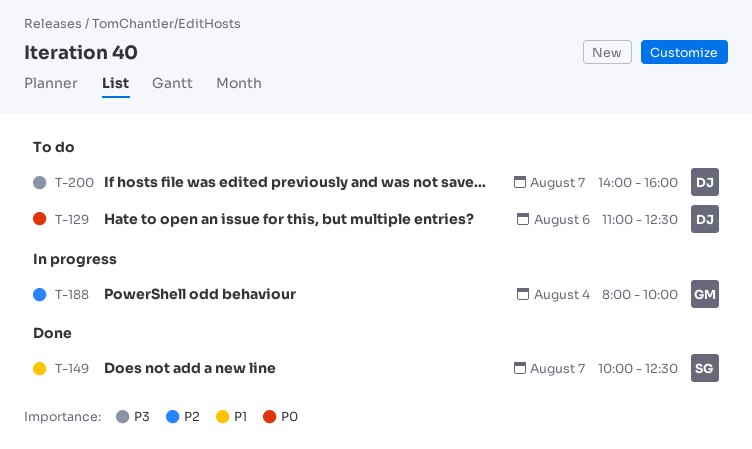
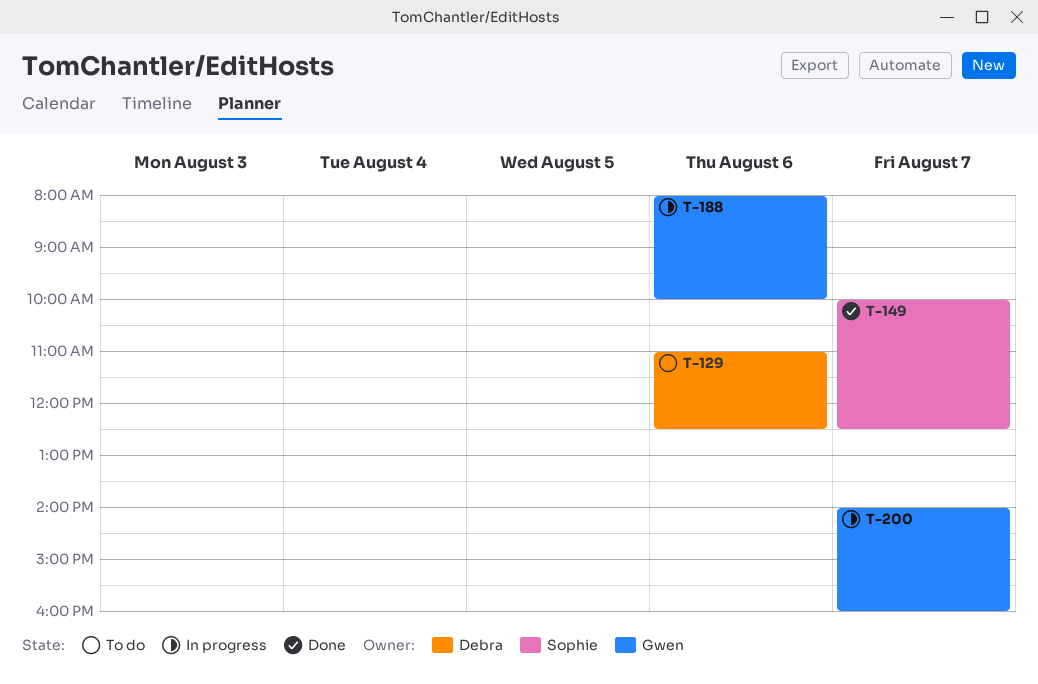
T-188, day: Aug 4 -> Aug 6
T-200, status: To do -> In progress
T-200, owner: Debra -> Gwen

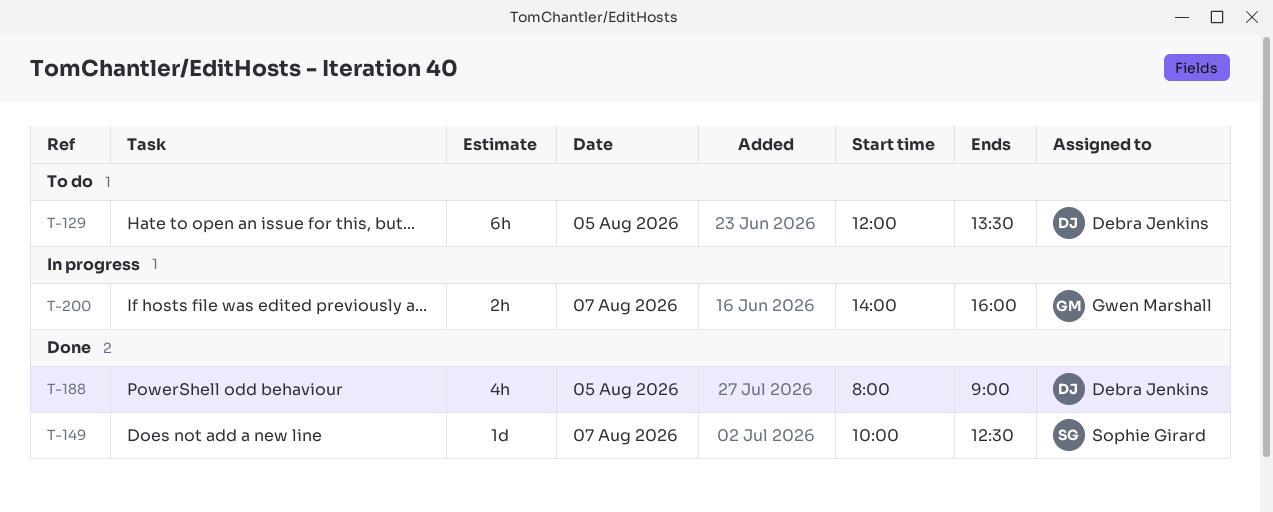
T-129, day: Aug 6 -> Aug 5
T-129, begins: 11:00 -> 12:00
T-129, ends: 12:30 -> 13:30
T-188, status: In progress -> Done
T-188, owner: Gwen Marshall -> Debra Jenkins
T-188, day: Aug 6 -> Aug 5
T-188, ends: 10:00 -> 09:00

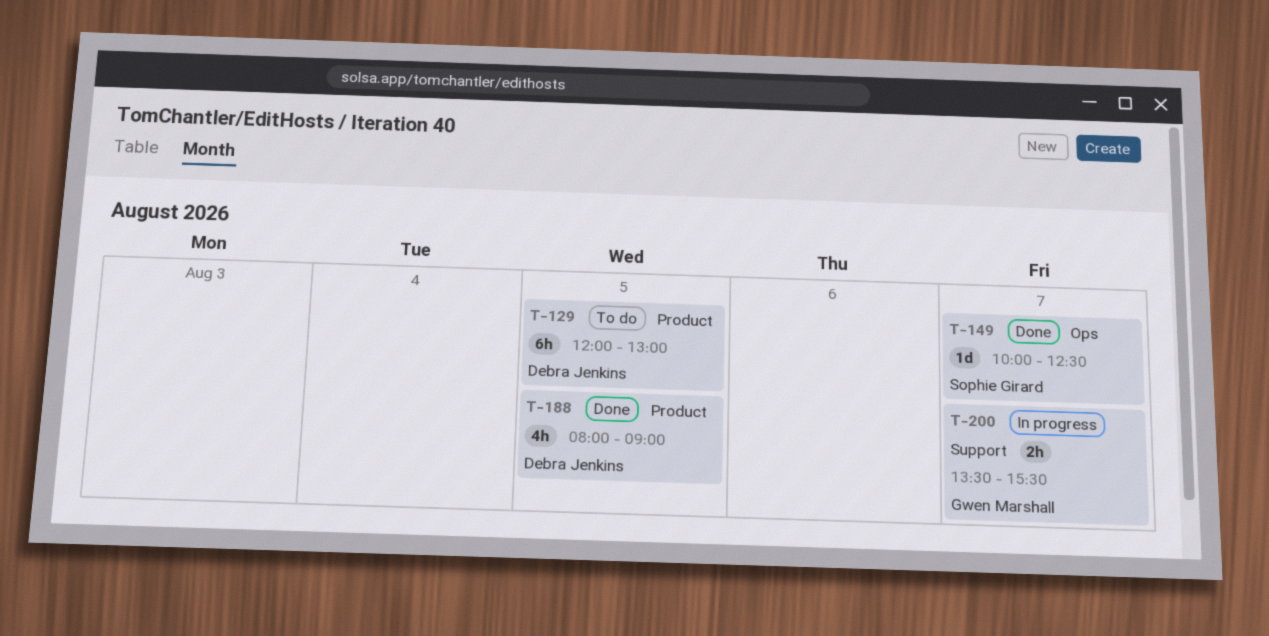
T-129, ends: 13:30 -> 13:00
T-200, begins: 14:00 -> 13:30
T-200, ends: 16:00 -> 15:30

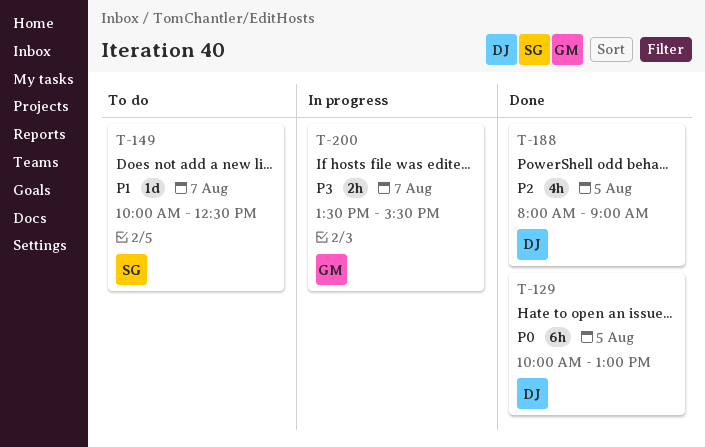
T-129, status: To do -> Done
T-129, begins: 12:00 -> 10:00
T-149, status: Done -> To do

